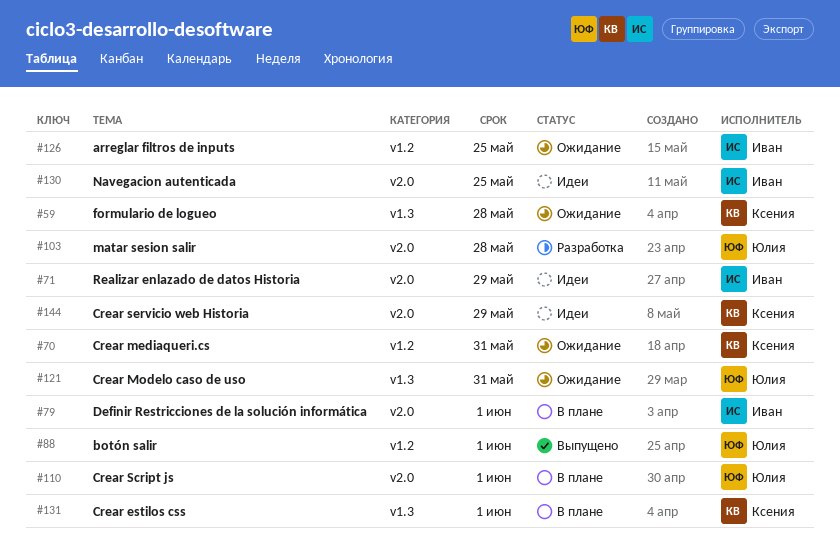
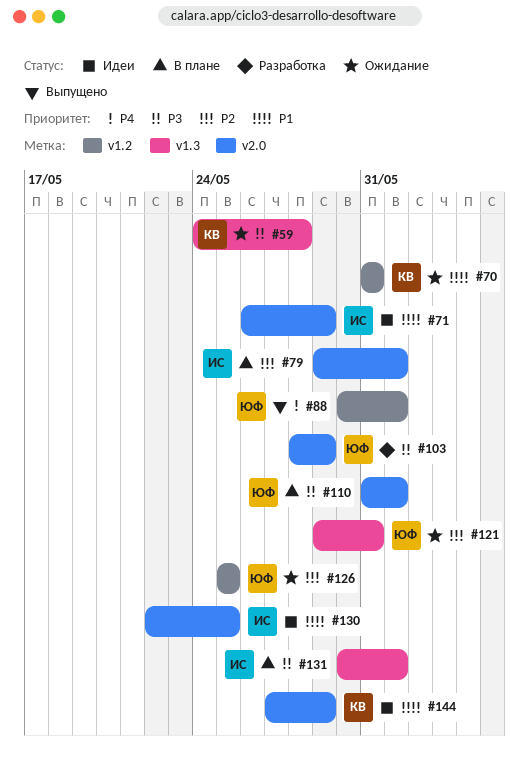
#103, due: May 28 -> May 29
#126, owner: Иван -> Юлия
#131, owner: Ксения -> Иван

